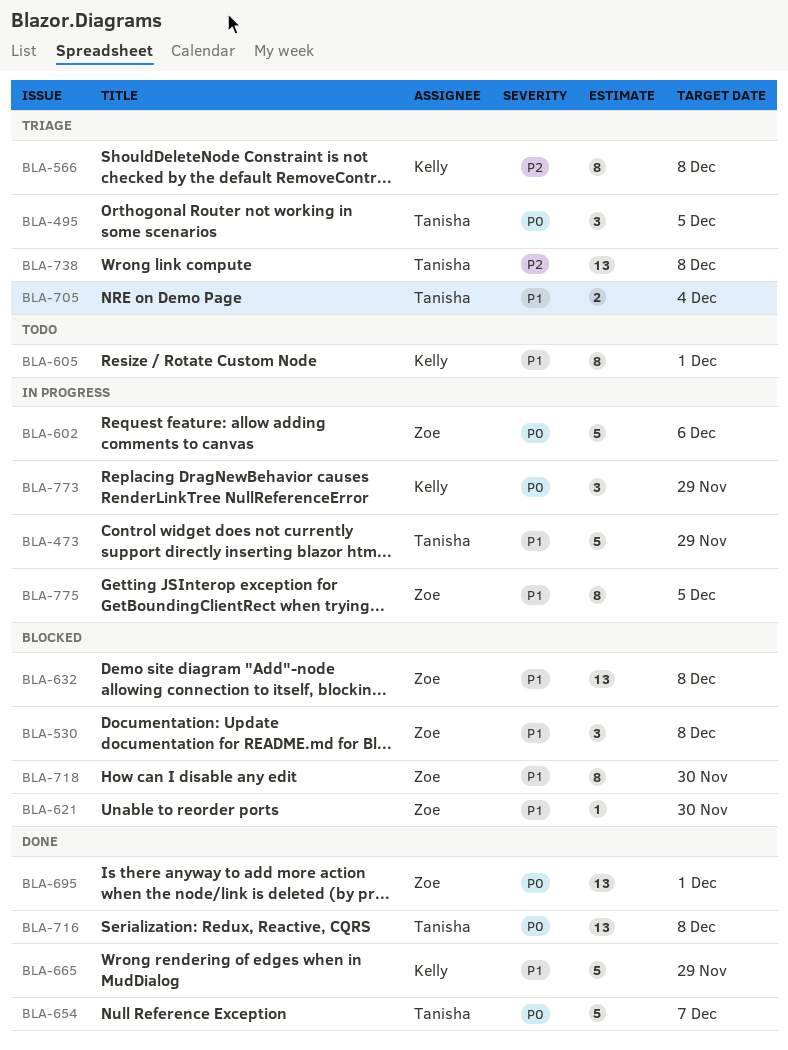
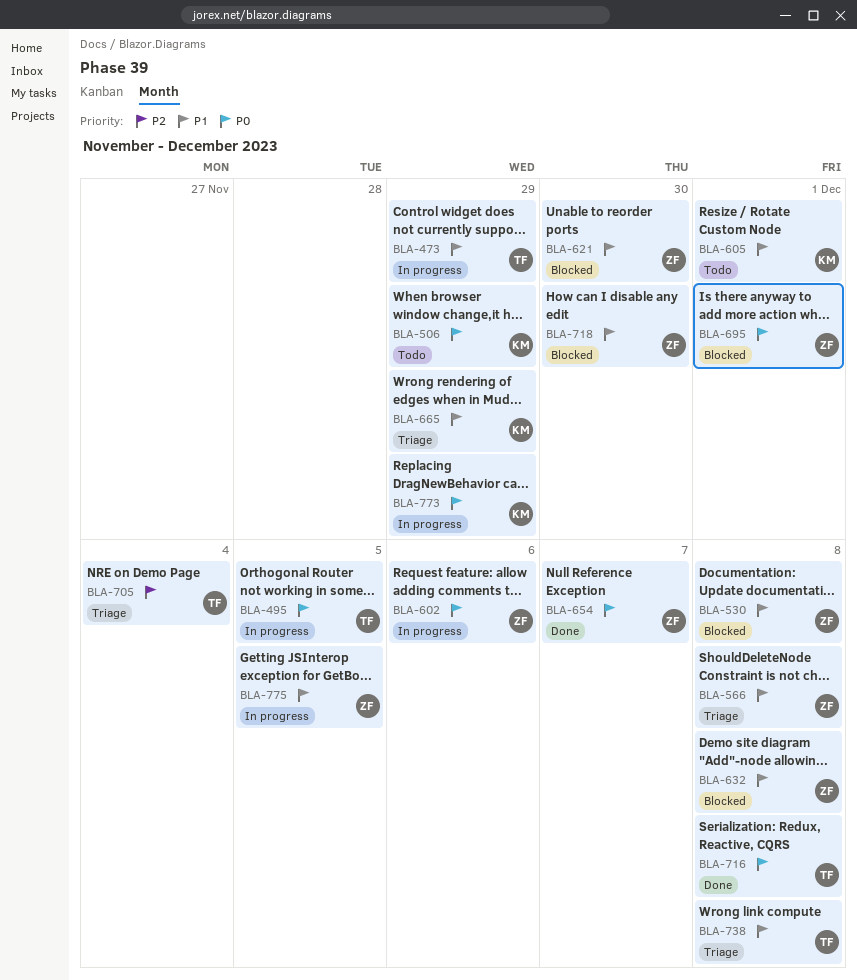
BLA-495, status: Triage -> In progress
BLA-506: none -> present
BLA-566, owner: Kelly -> Zoe
BLA-566, priority: P2 -> P1
BLA-654, owner: Tanisha -> Zoe
BLA-665, status: Done -> Triage
BLA-695, status: Done -> Blocked
BLA-705, priority: P1 -> P2
BLA-738, priority: P2 -> P1

